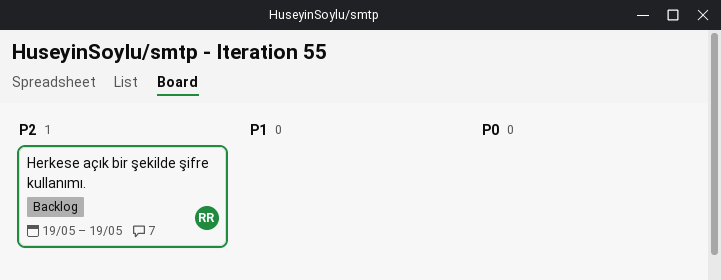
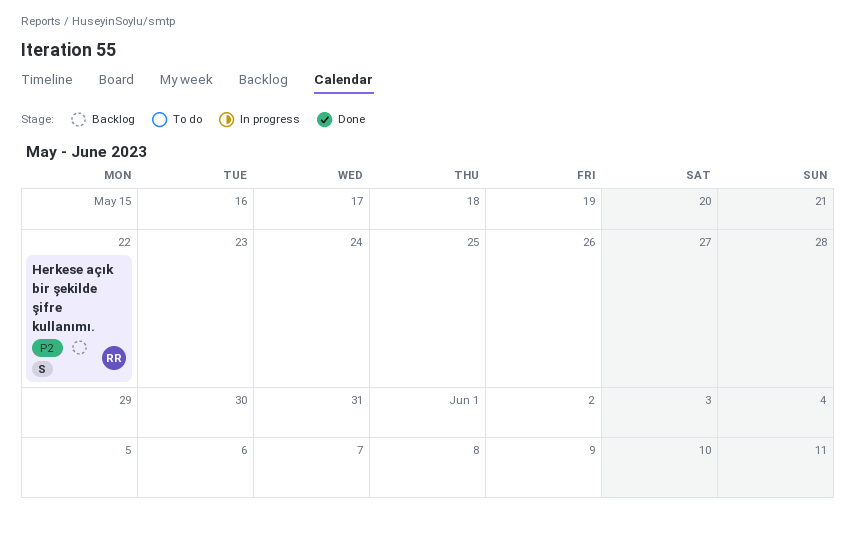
Herkese açık bir şekilde şifre kullanımı., due: May 19 -> May 22

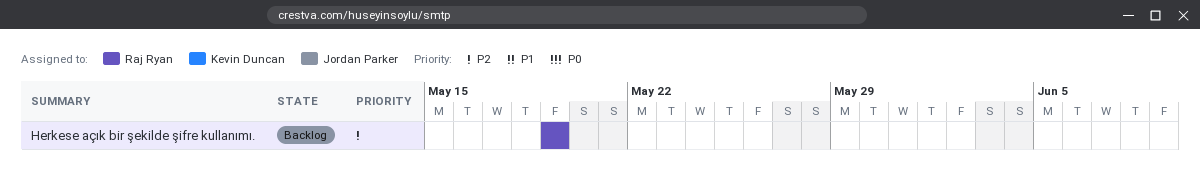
Herkese açık bir şekilde şifre kullanımı., due: May 22 -> May 19

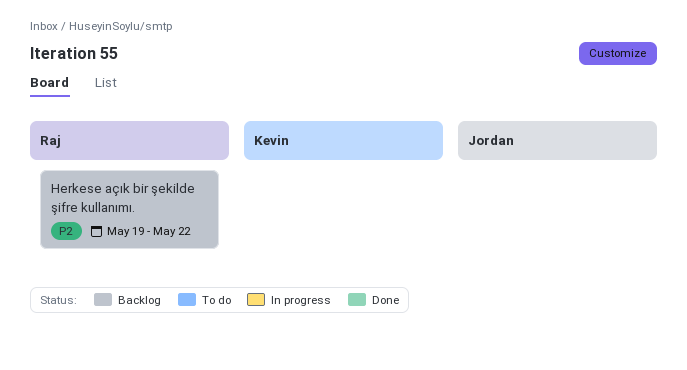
Herkese açık bir şekilde şifre kullanımı., due: May 19 -> May 22

